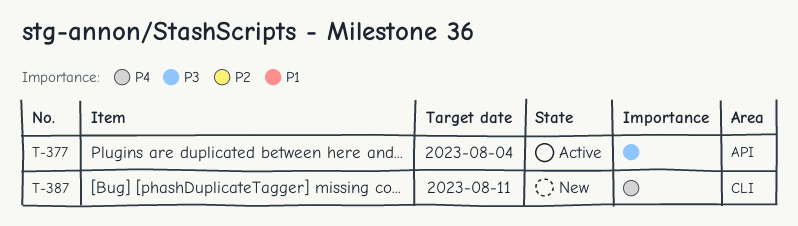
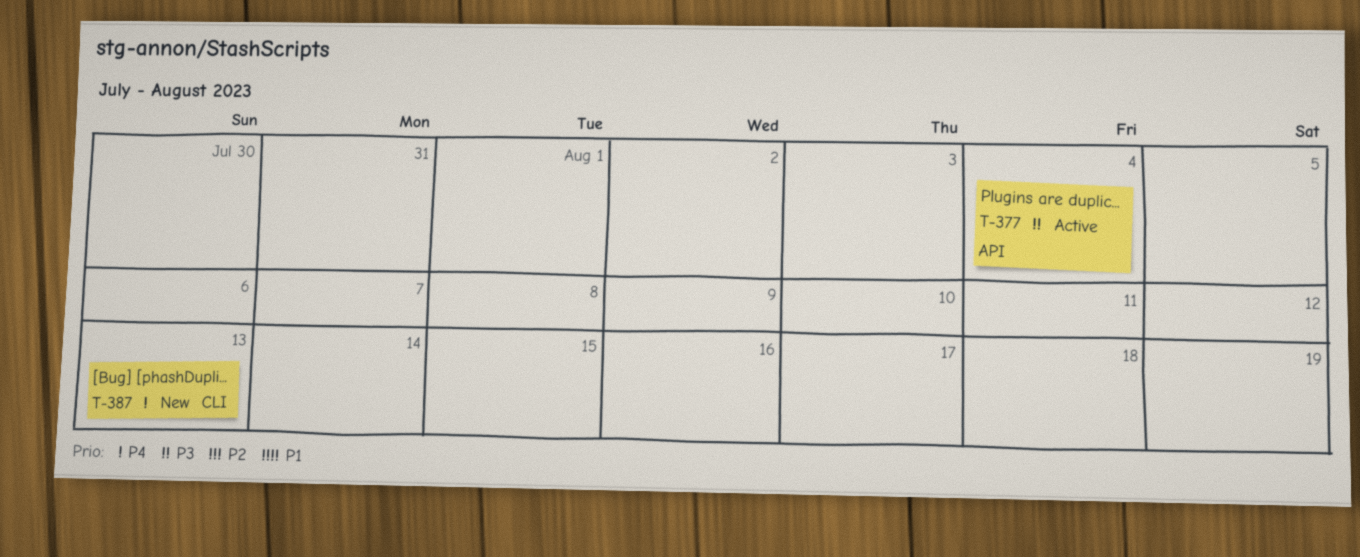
T-387, due: Aug 11 -> Aug 13

